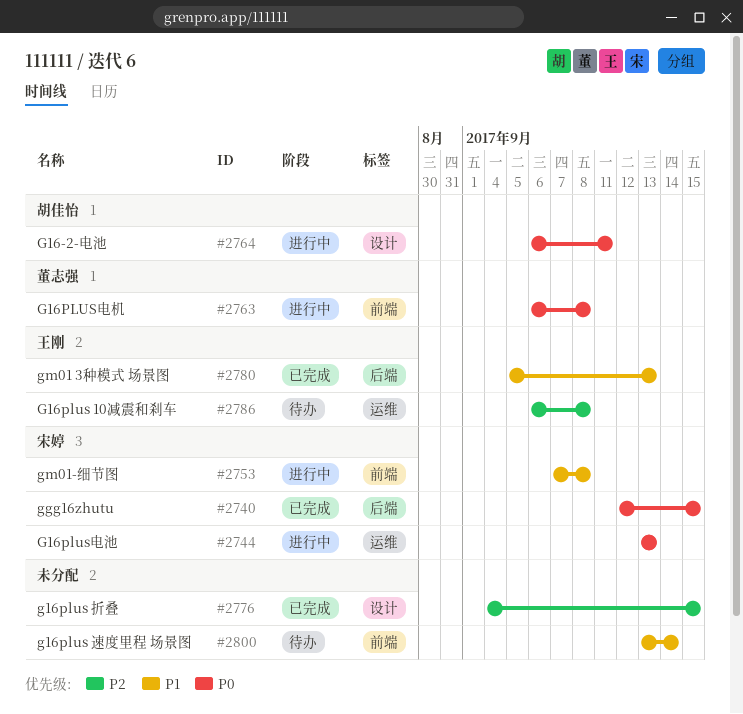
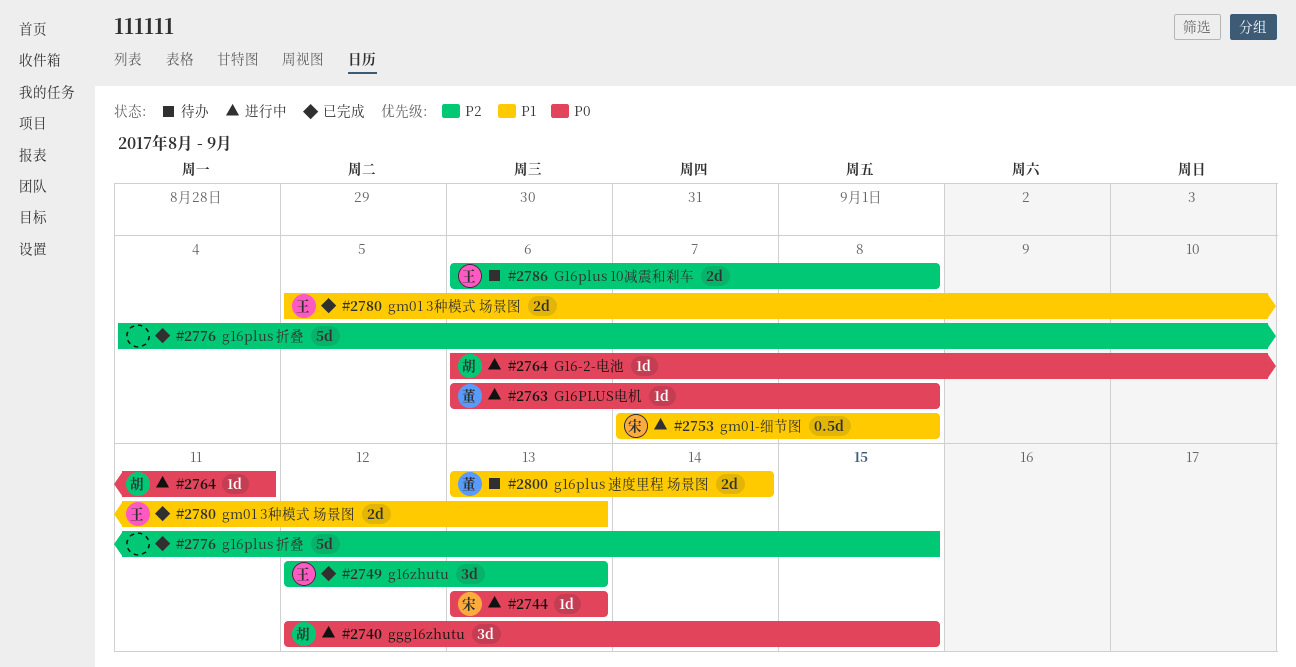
#2740, status: 已完成 -> 进行中
#2740, owner: 宋婷 -> 胡佳怡
#2749: none -> present
#2800, owner: none -> 董志强

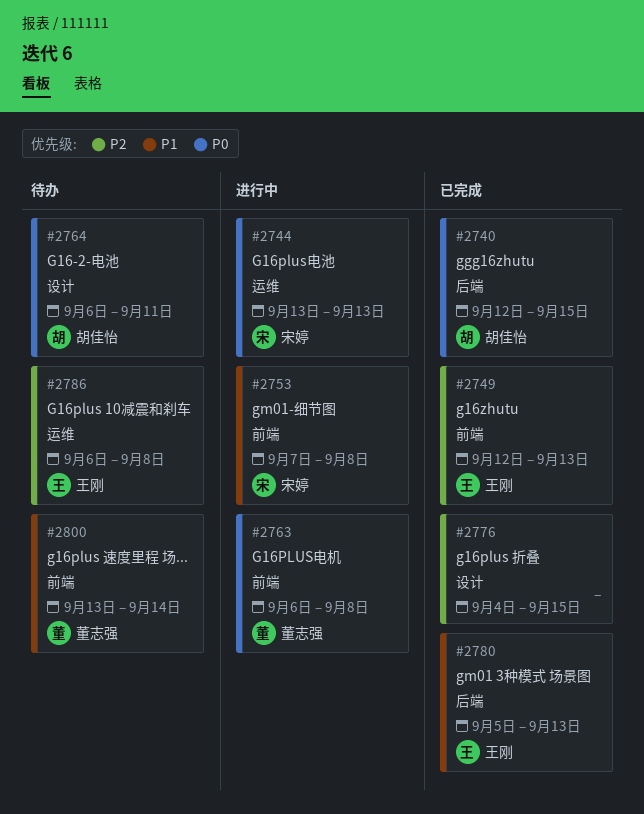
#2740, status: 进行中 -> 已完成
#2764, status: 进行中 -> 待办

